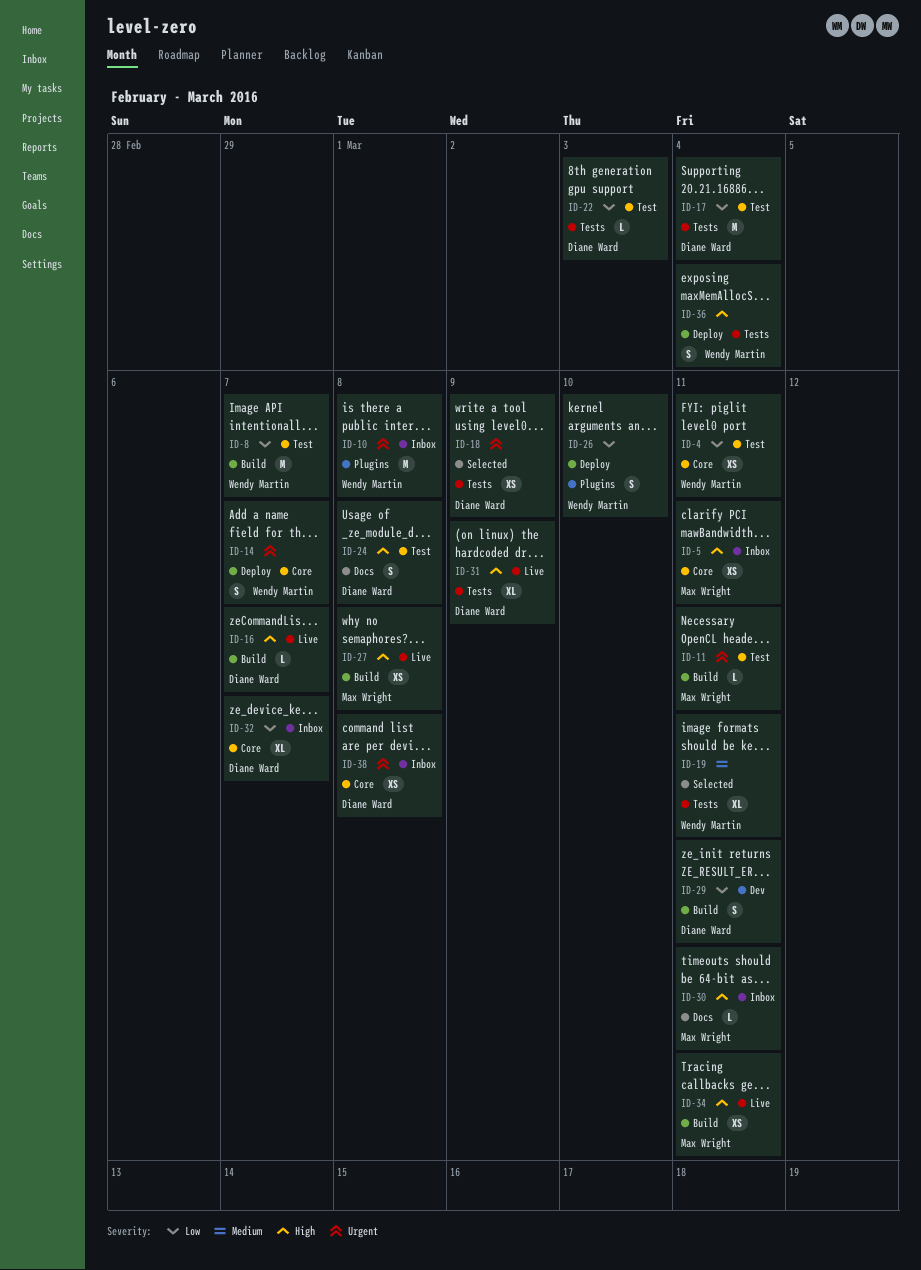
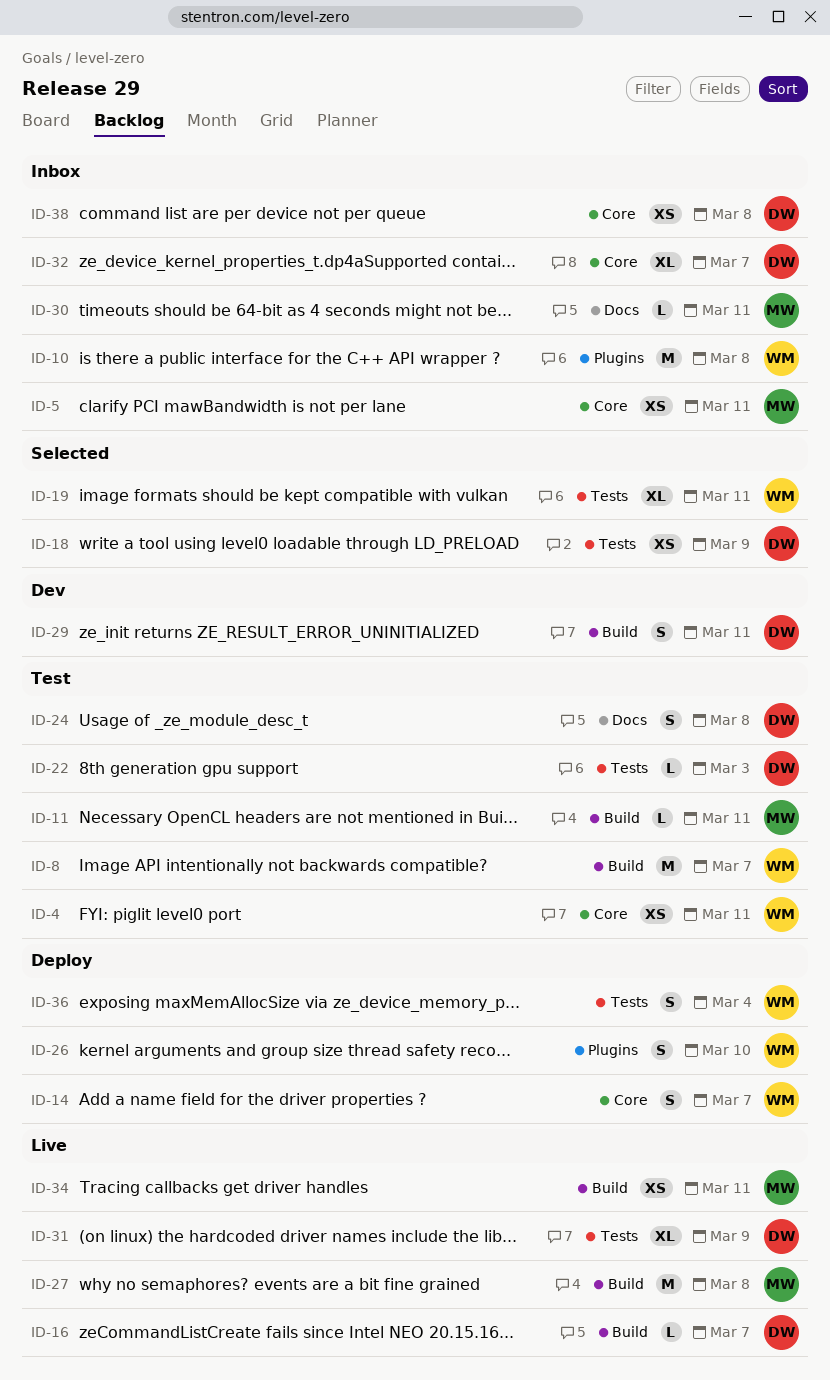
ID-17: present -> none
ID-27, estimate: XS -> M

